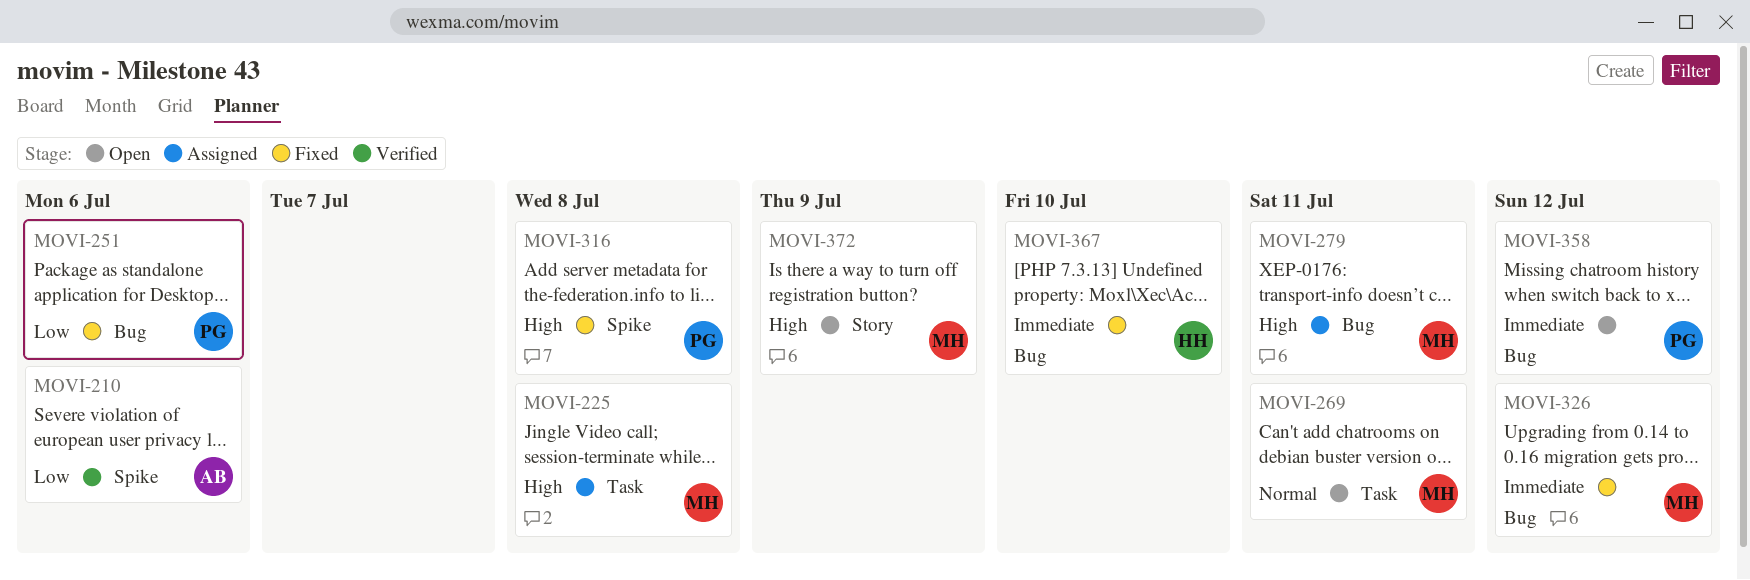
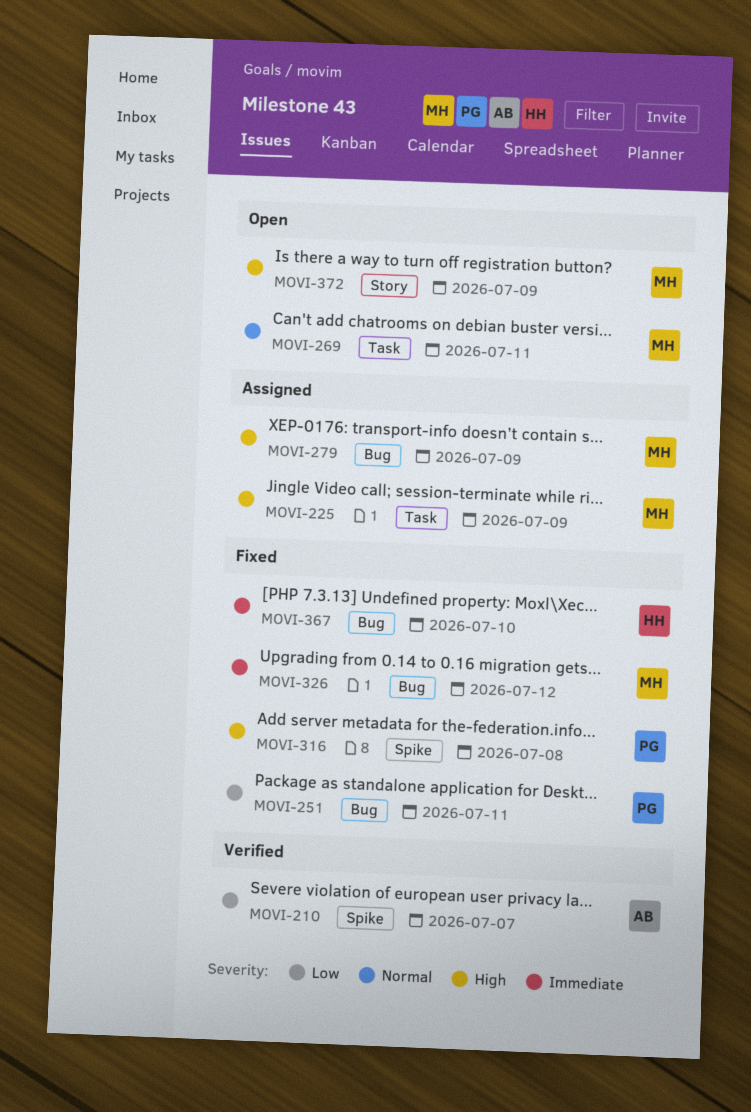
MOVI-210, due: Jul 6 -> Jul 7
MOVI-225, due: Jul 8 -> Jul 9
MOVI-251, due: Jul 6 -> Jul 11
MOVI-279, due: Jul 11 -> Jul 9
MOVI-358: present -> none

